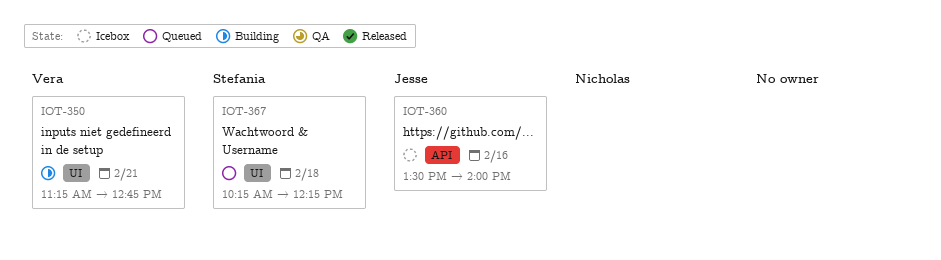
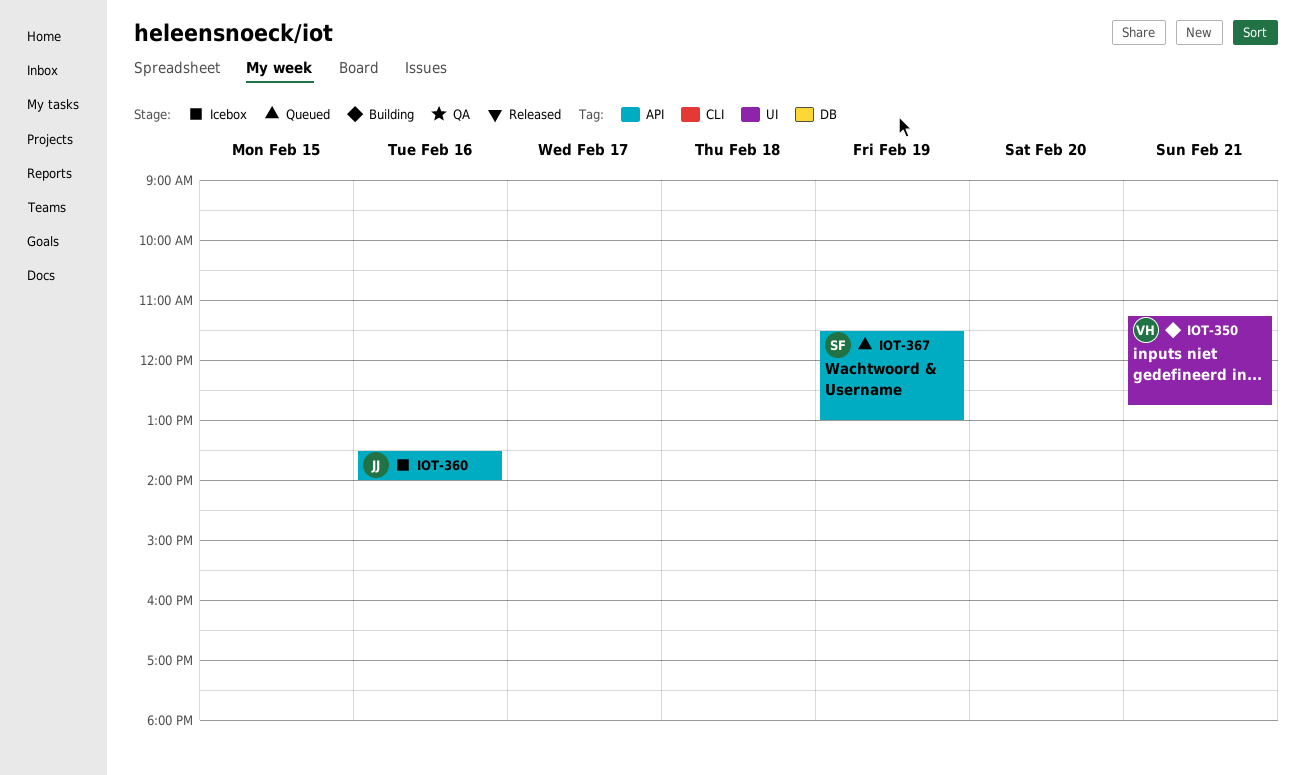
IOT-367, label: UI -> API
IOT-367, day: Feb 18 -> Feb 19
IOT-367, begins: 10:15 -> 11:30
IOT-367, ends: 12:15 -> 13:00

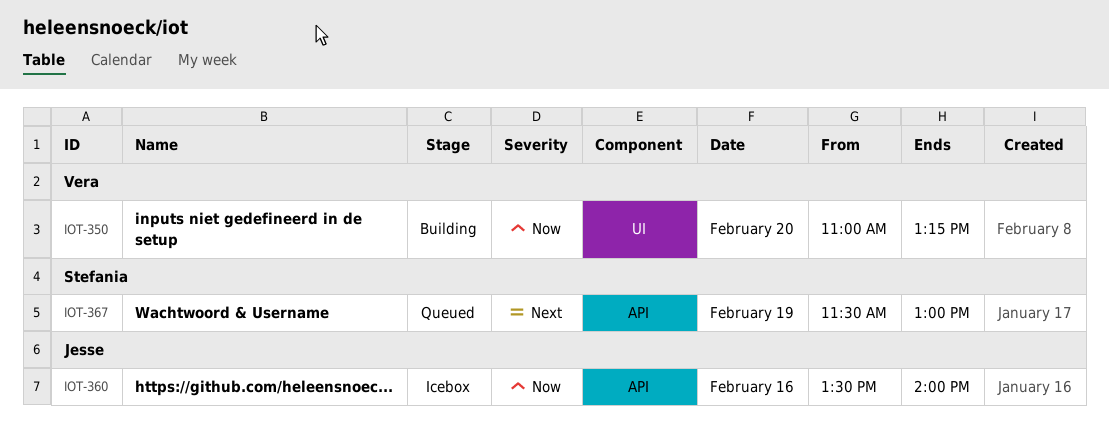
IOT-350, day: Feb 21 -> Feb 20
IOT-350, begins: 11:15 -> 11:00
IOT-350, ends: 12:45 -> 13:15

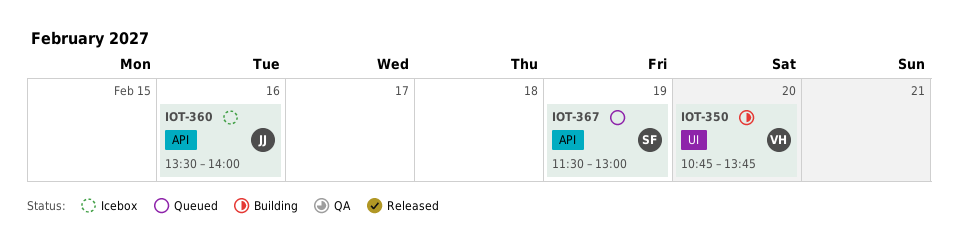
IOT-350, begins: 11:00 -> 10:45
IOT-350, ends: 13:15 -> 13:45

